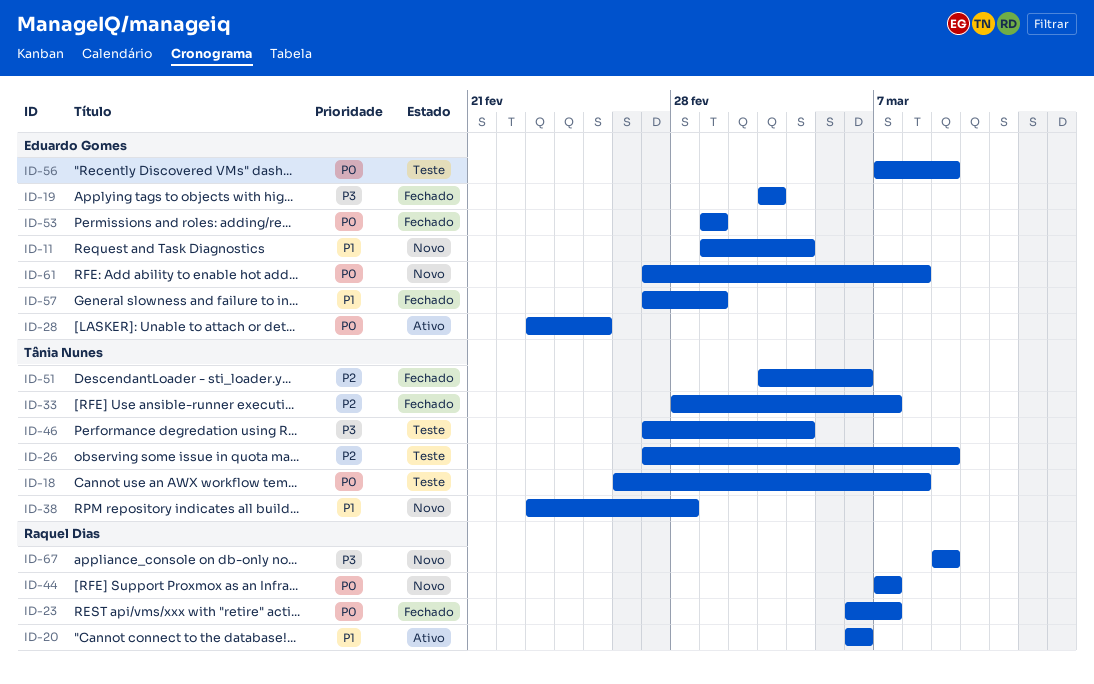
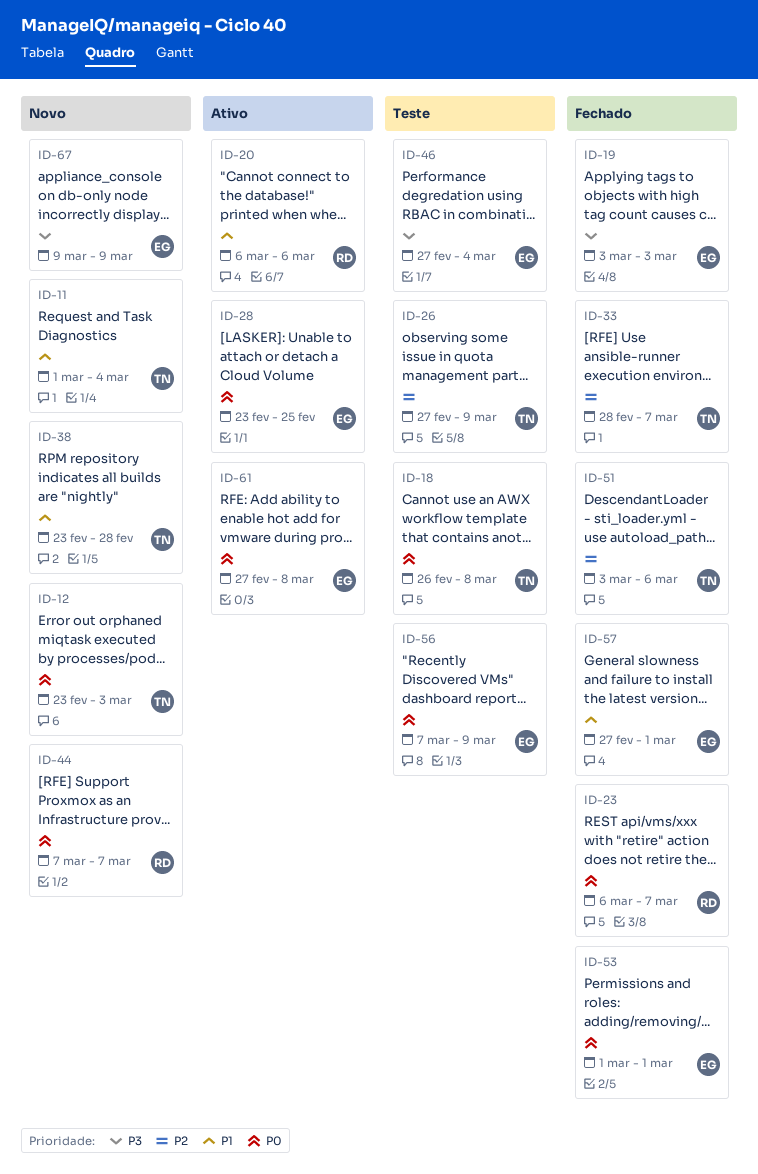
ID-11, owner: Eduardo Gomes -> Tânia Nunes
ID-12: none -> present
ID-46, owner: Tânia Nunes -> Eduardo Gomes
ID-61, status: Novo -> Ativo
ID-67, owner: Raquel Dias -> Eduardo Gomes

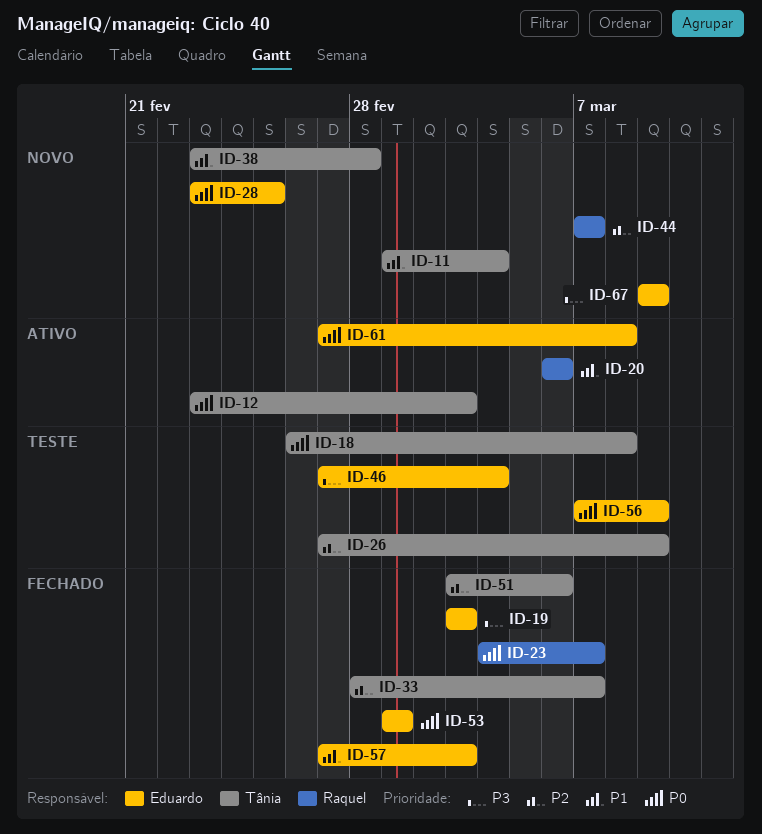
ID-12, status: Novo -> Ativo
ID-23, start: Mar 6 -> Mar 4
ID-28, status: Ativo -> Novo
ID-44, priority: P0 -> P2
ID-57, due: Mar 1 -> Mar 3

